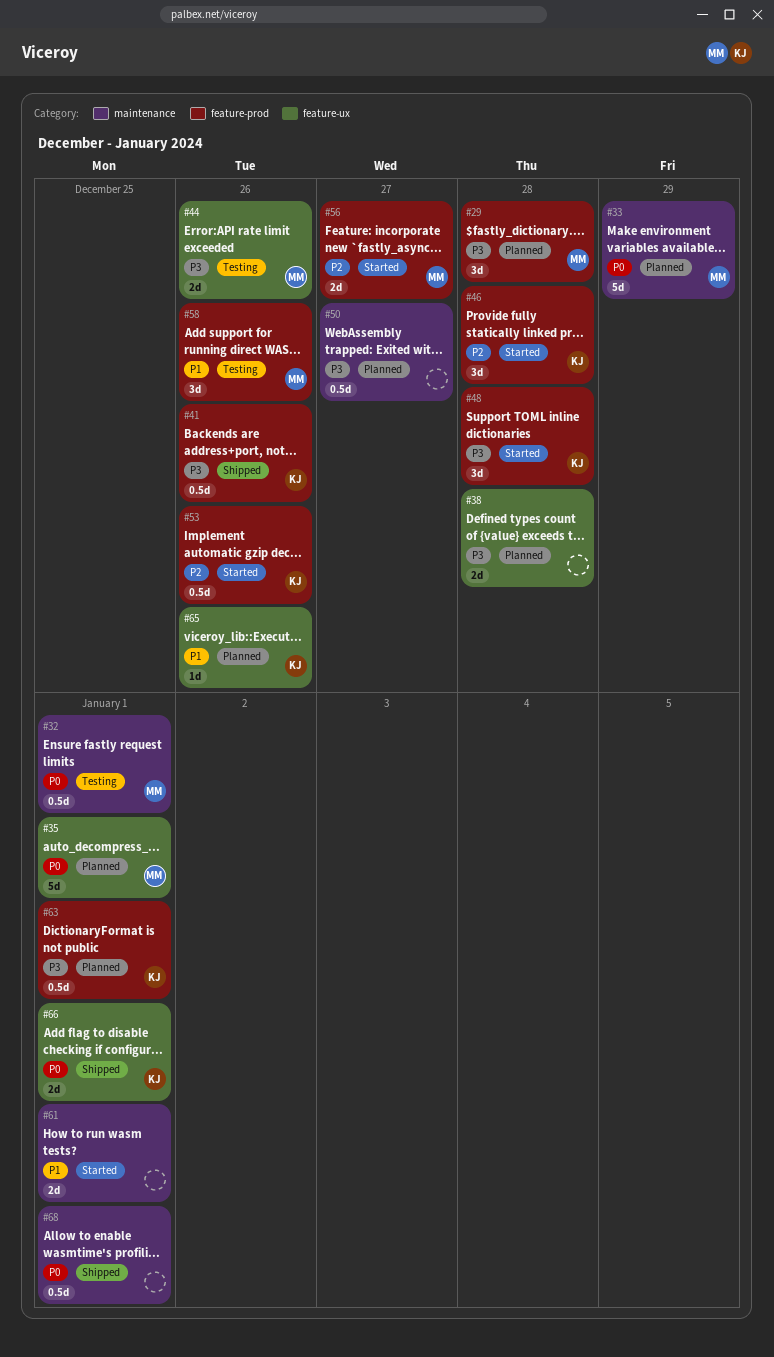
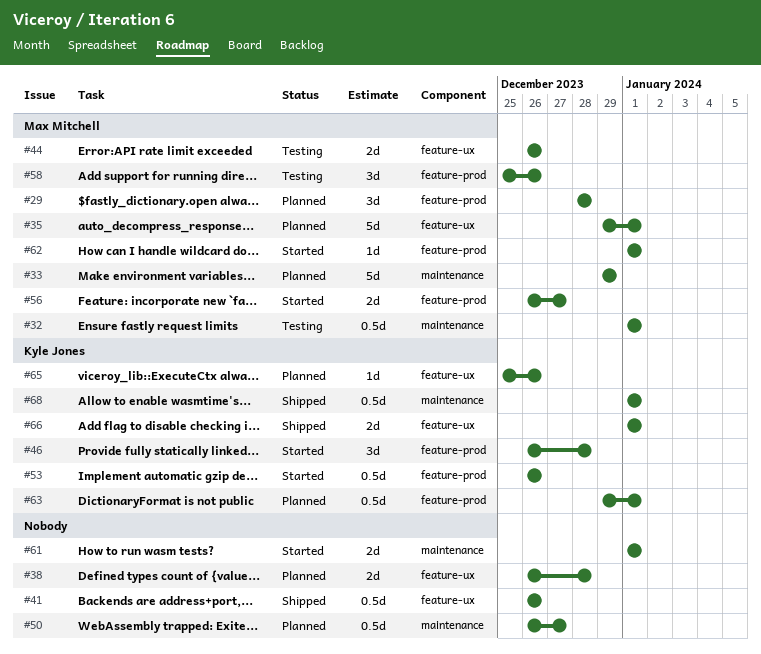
#41, owner: Kyle Jones -> none
#41, label: feature-prod -> feature-ux
#48: present -> none
#62: none -> present
#68, owner: none -> Kyle Jones

